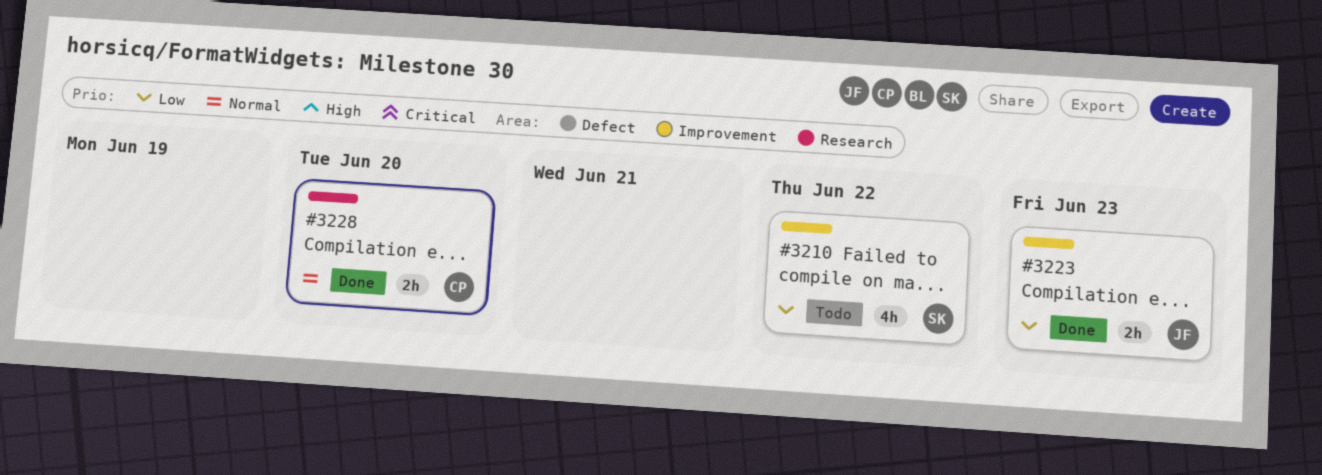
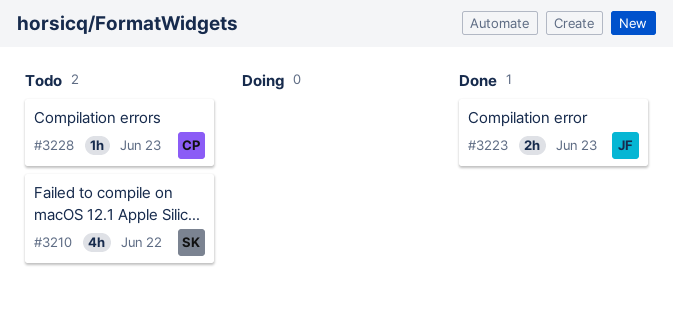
#3228, status: Done -> Todo
#3228, estimate: 2h -> 1h
#3228, due: Jun 20 -> Jun 23

